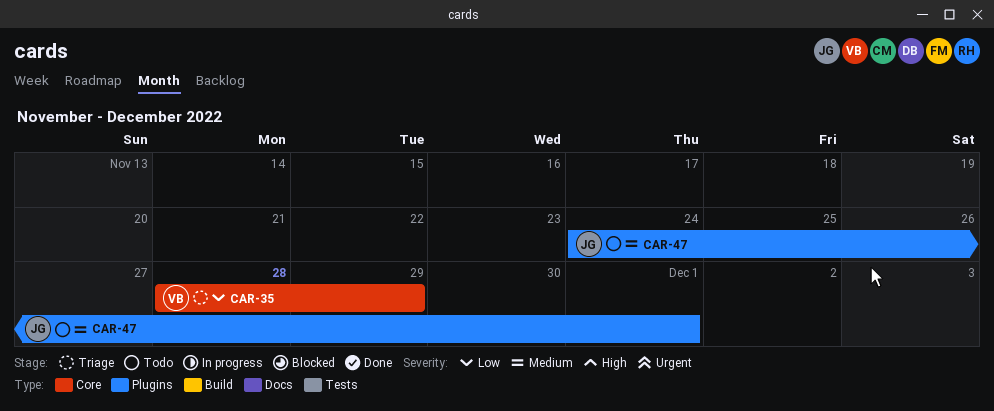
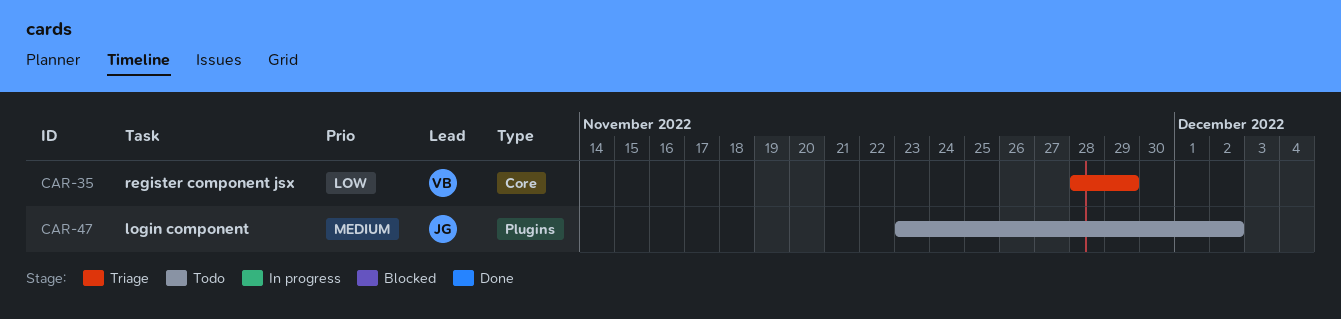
CAR-47, start: Nov 24 -> Nov 23
CAR-47, due: Dec 1 -> Dec 2

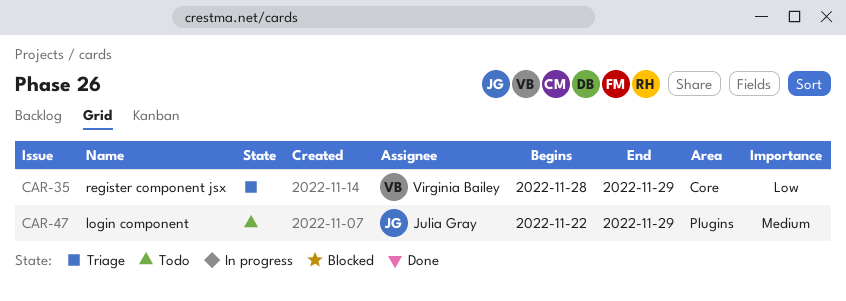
CAR-47, start: Nov 23 -> Nov 22
CAR-47, due: Dec 2 -> Nov 29

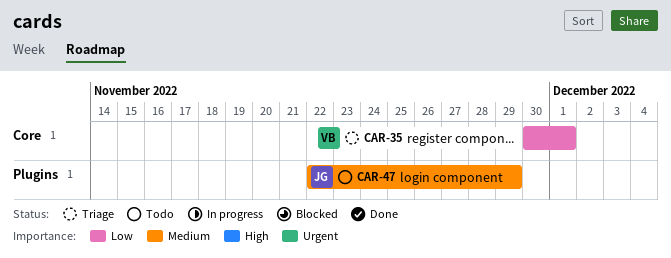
CAR-35, start: Nov 28 -> Nov 30
CAR-35, due: Nov 29 -> Dec 1

